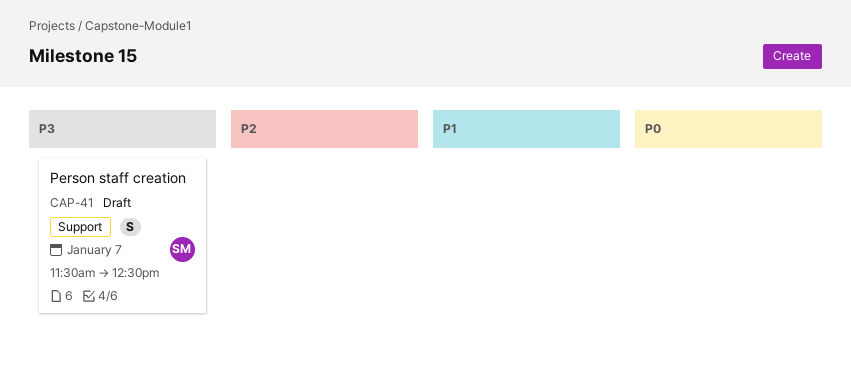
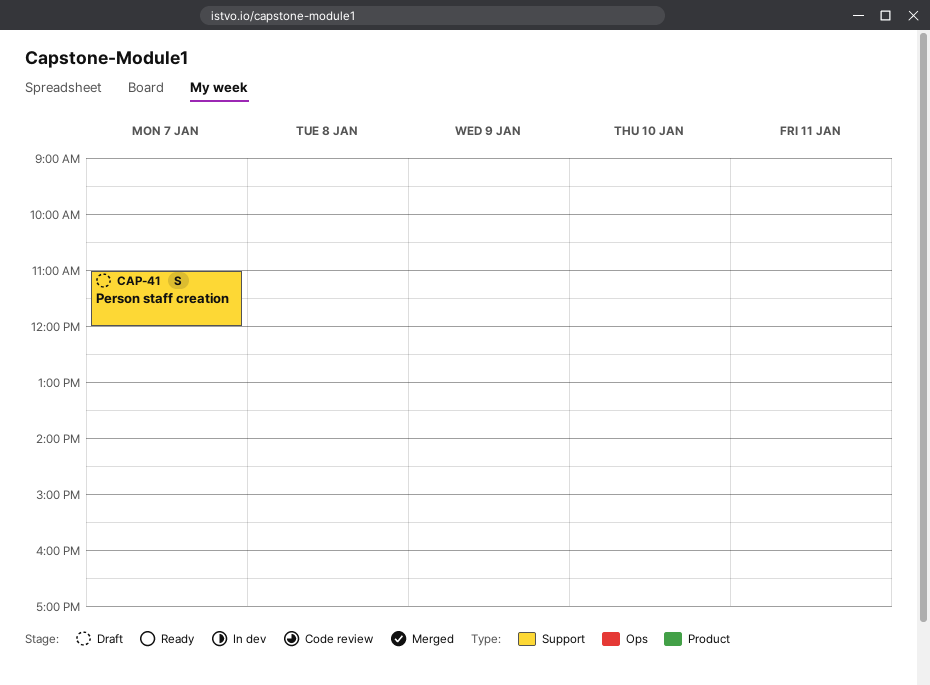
CAP-41, begins: 11:30 -> 11:00
CAP-41, ends: 12:30 -> 12:00

